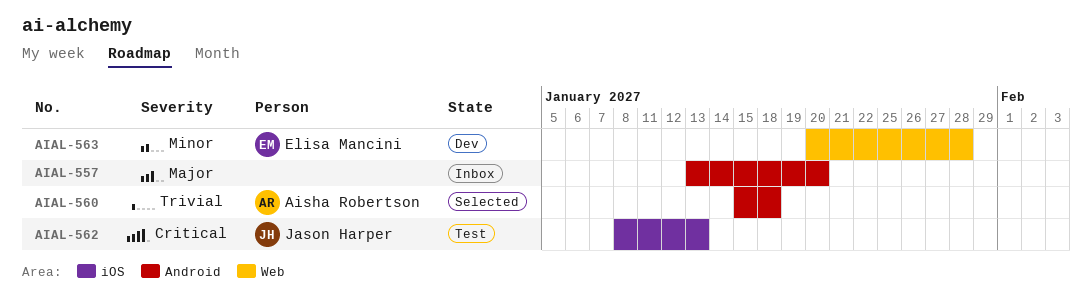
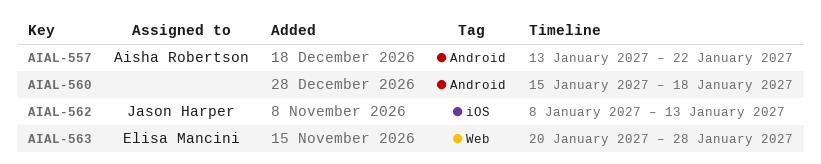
AIAL-557, owner: none -> Aisha Robertson
AIAL-557, due: Jan 20 -> Jan 22
AIAL-560, owner: Aisha Robertson -> none

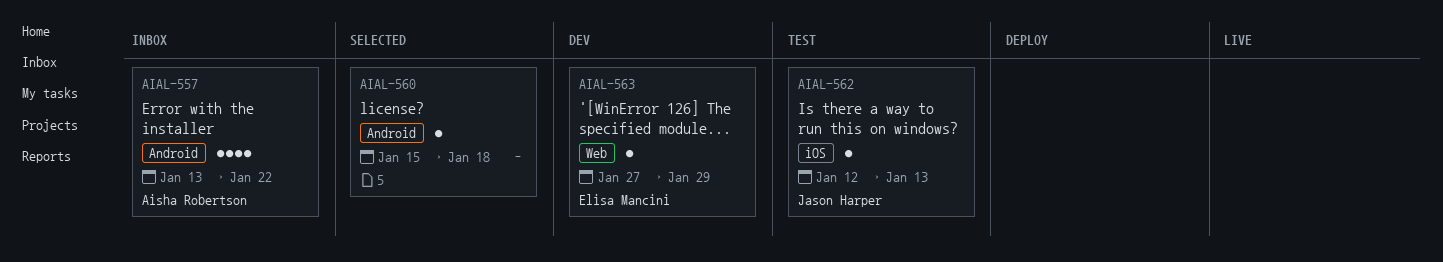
AIAL-562, start: Jan 8 -> Jan 12
AIAL-563, start: Jan 20 -> Jan 27
AIAL-563, due: Jan 28 -> Jan 29

